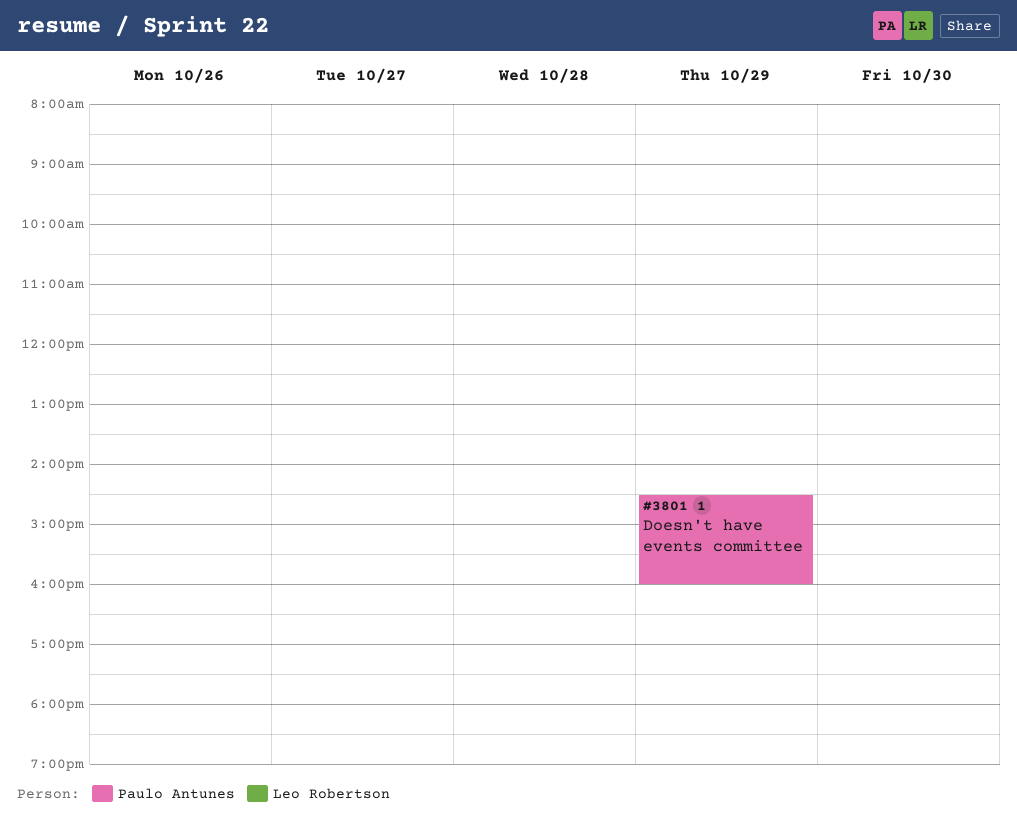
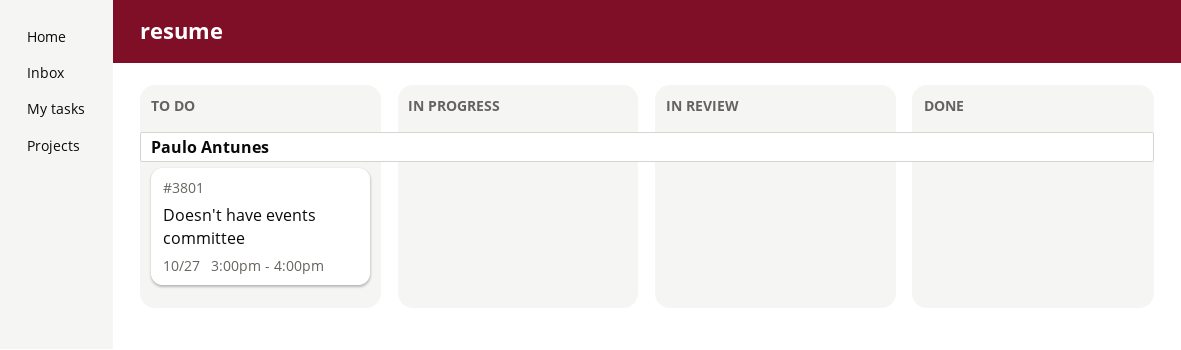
#3801, day: Oct 29 -> Oct 27
#3801, begins: 14:30 -> 15:00

